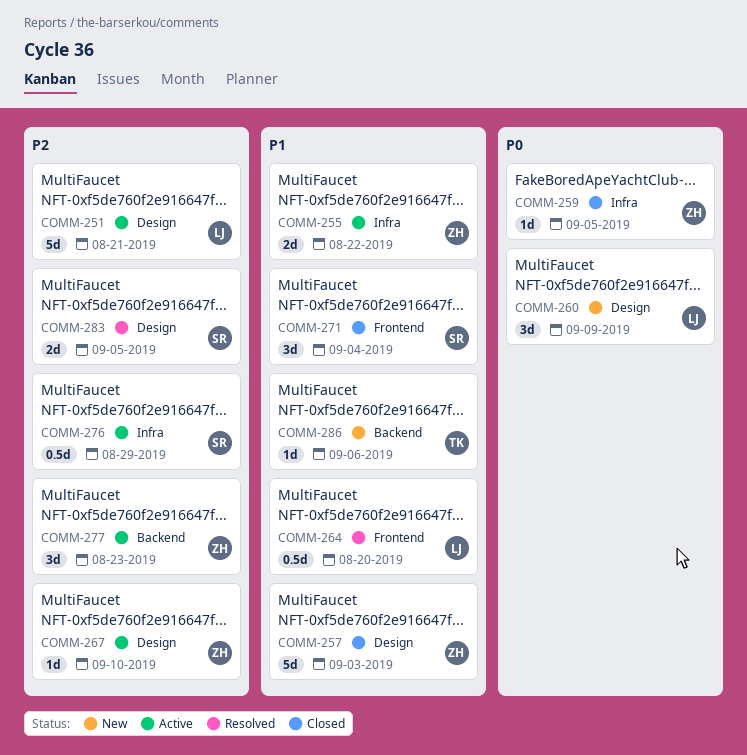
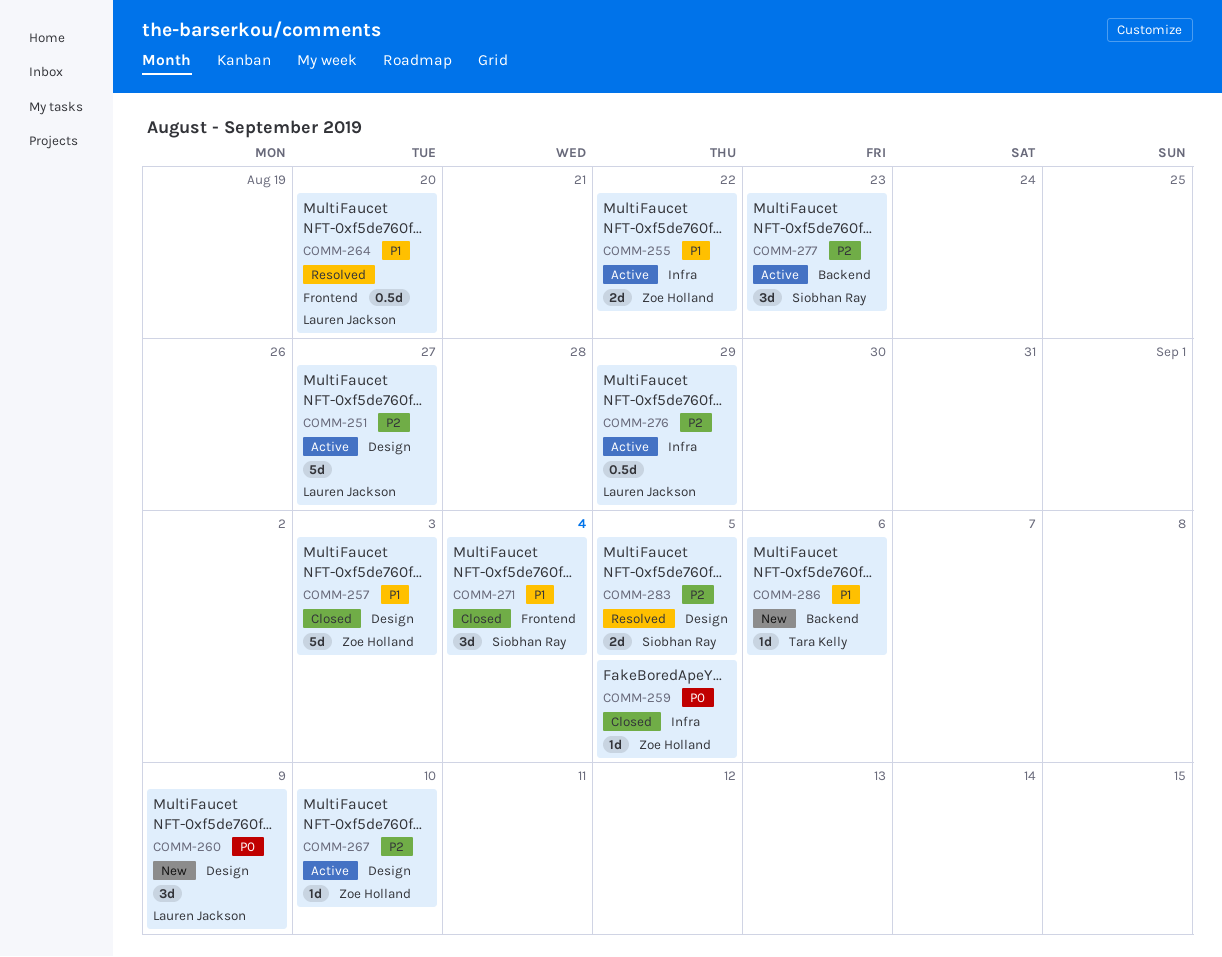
COMM-251, due: Aug 21 -> Aug 27
COMM-276, owner: Siobhan Ray -> Lauren Jackson
COMM-277, owner: Zoe Holland -> Siobhan Ray

